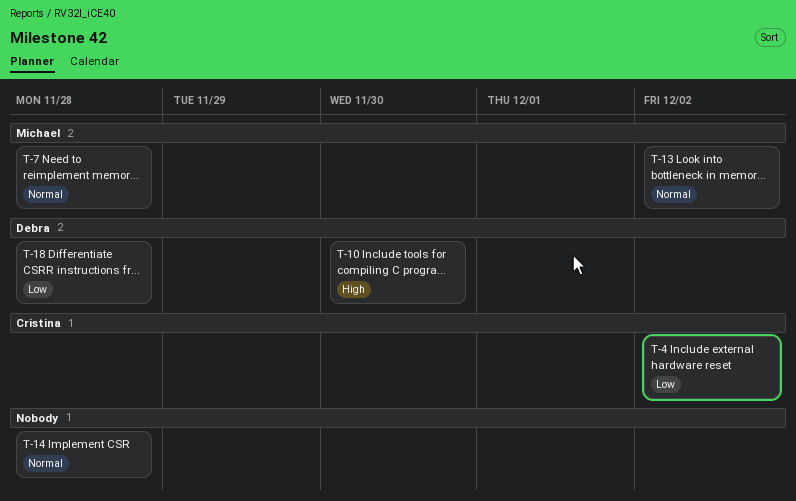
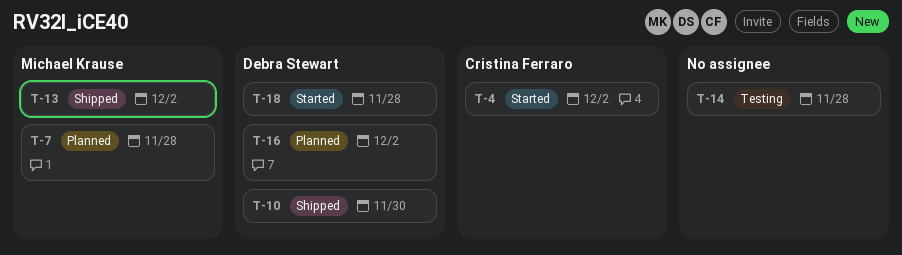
T-16: none -> present

